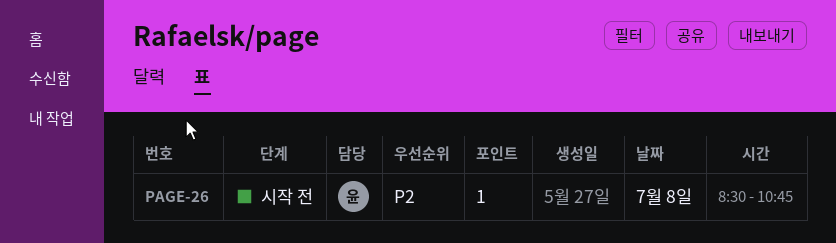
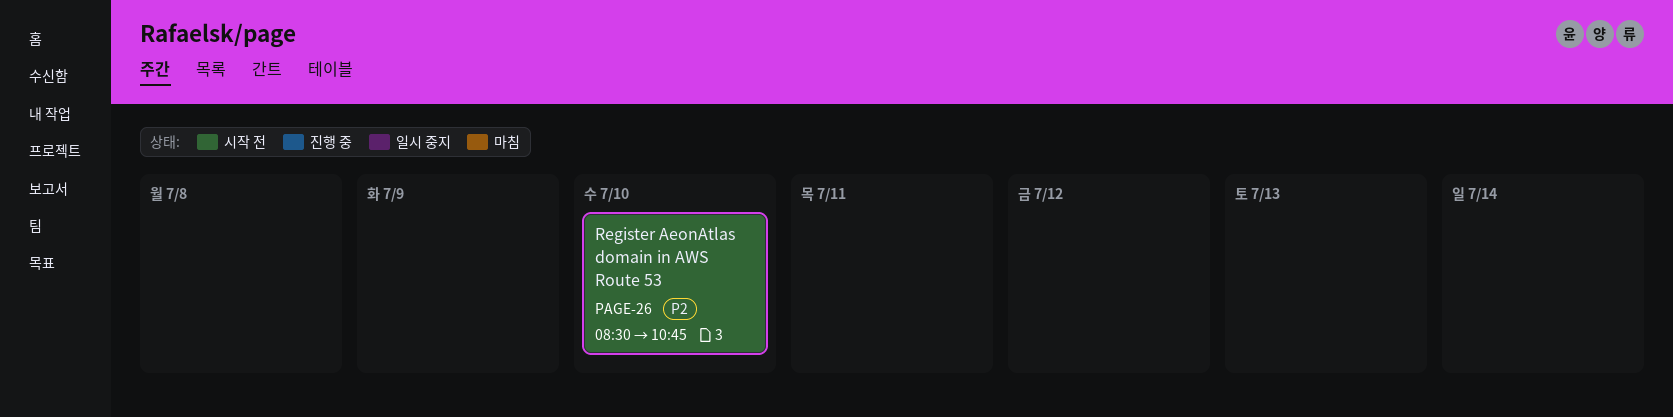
PAGE-26, day: Jul 8 -> Jul 10

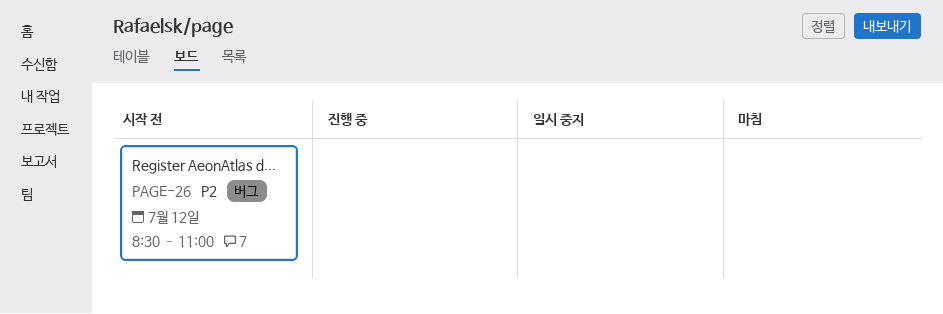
PAGE-26, day: Jul 10 -> Jul 12
PAGE-26, ends: 10:45 -> 11:00

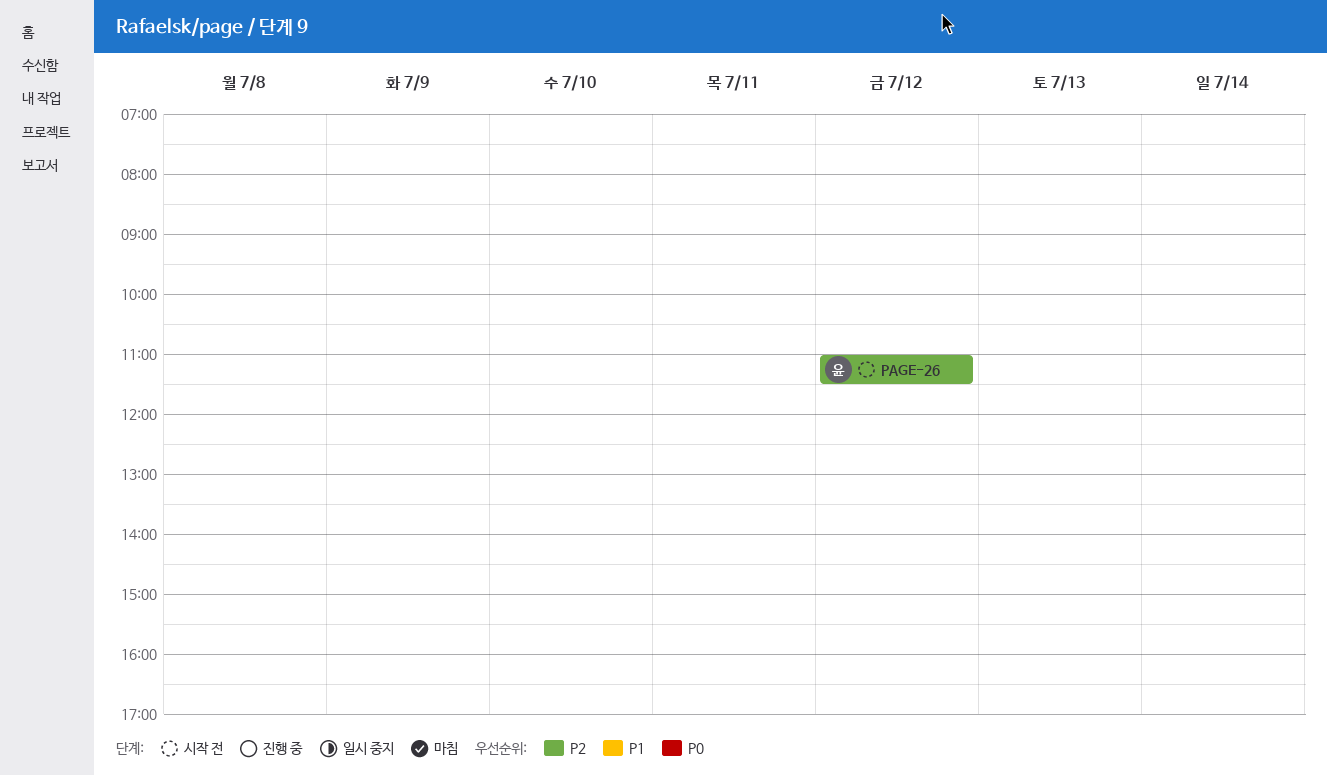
PAGE-26, begins: 08:30 -> 11:00
PAGE-26, ends: 11:00 -> 11:30

